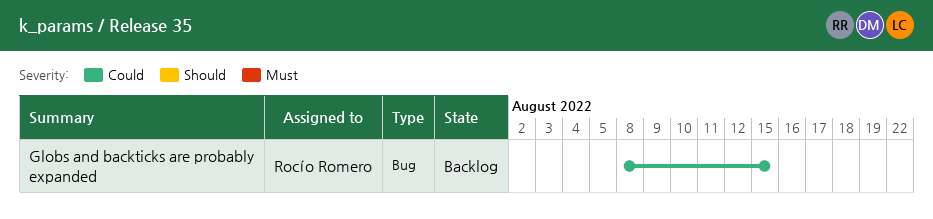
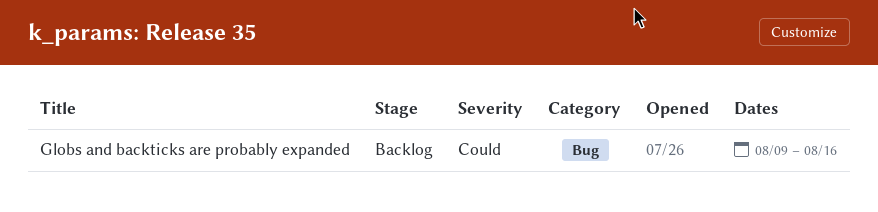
Globs and backticks are probably expanded, start: Aug 8 -> Aug 9
Globs and backticks are probably expanded, due: Aug 15 -> Aug 16

